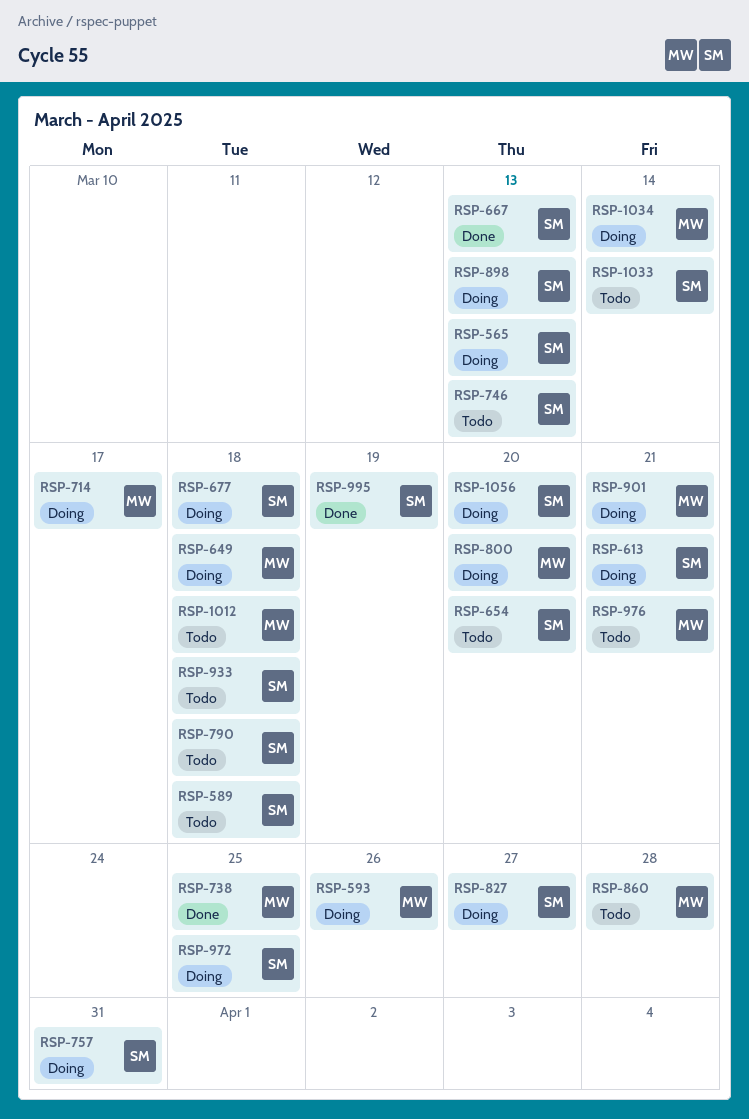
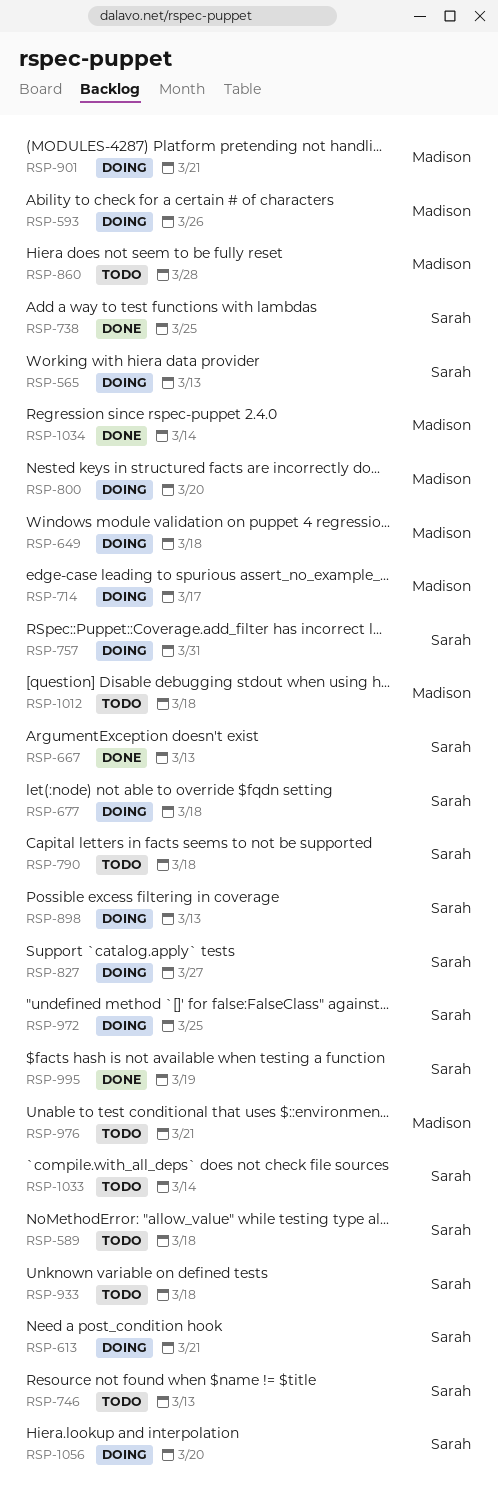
RSP-654: present -> none
RSP-738, owner: Madison -> Sarah
RSP-1034, status: Doing -> Done

